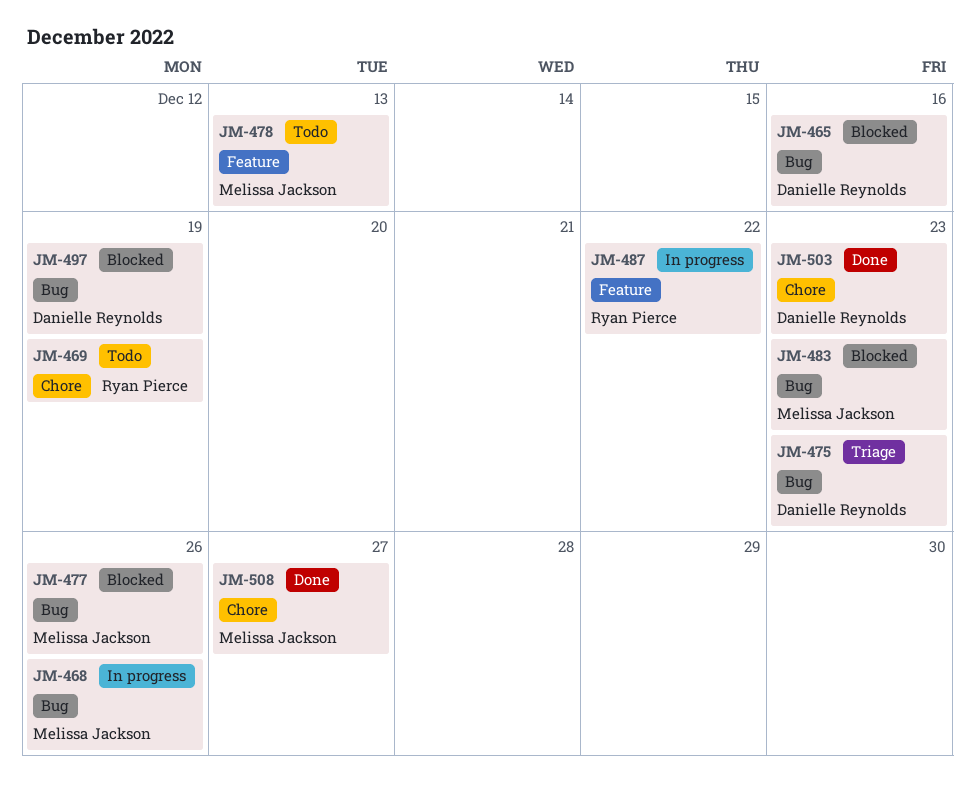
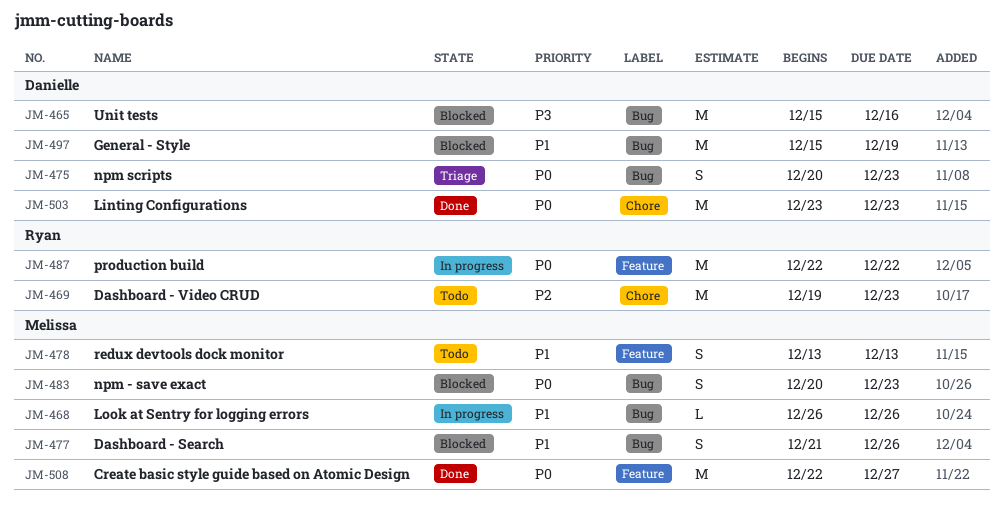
JM-469, due: Dec 19 -> Dec 23
JM-508, label: Chore -> Feature

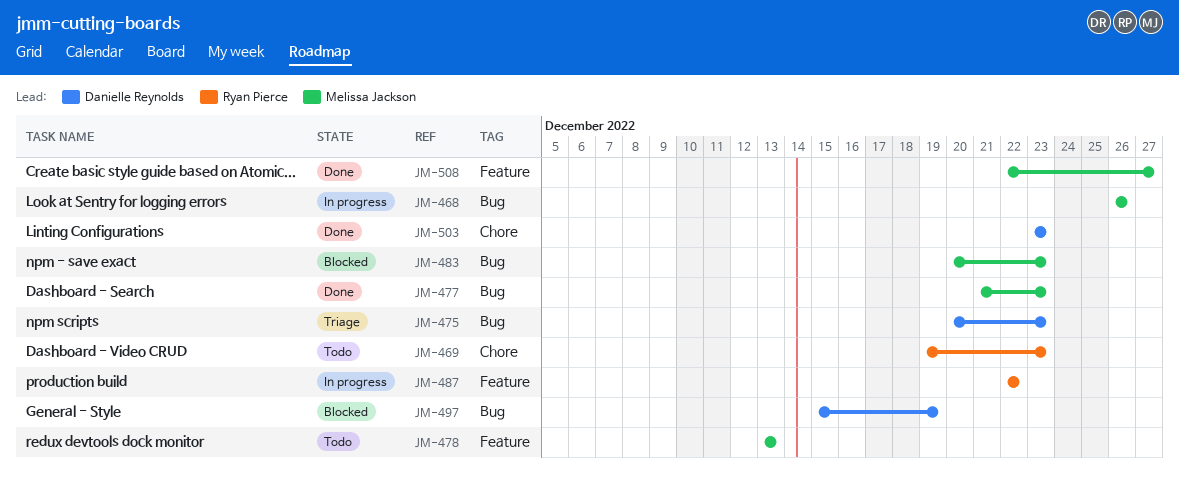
JM-465: present -> none
JM-477, status: Blocked -> Done
JM-477, due: Dec 26 -> Dec 23

